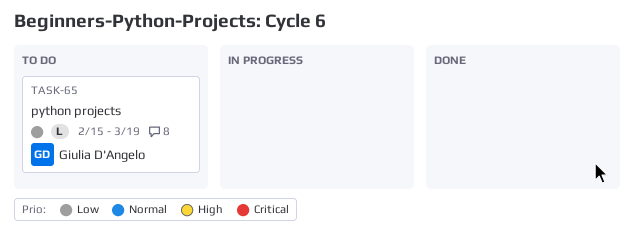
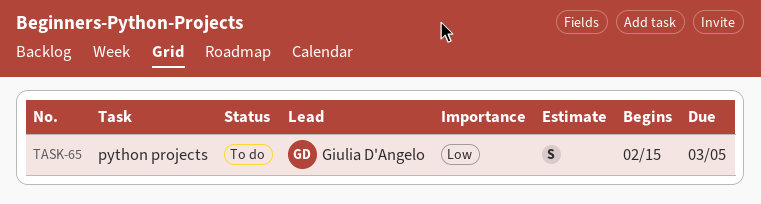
TASK-65, estimate: L -> S
TASK-65, due: Mar 19 -> Mar 5

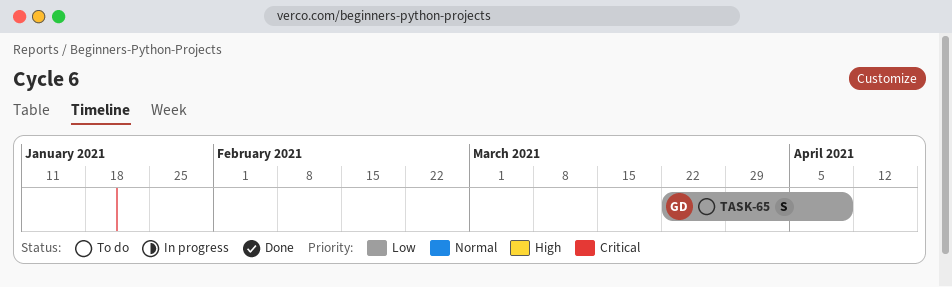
TASK-65, start: Feb 15 -> Mar 22
TASK-65, due: Mar 5 -> Apr 9

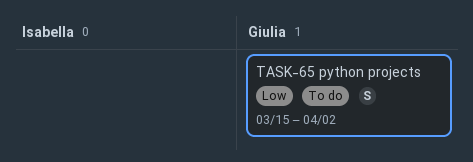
TASK-65, start: Mar 22 -> Mar 15
TASK-65, due: Apr 9 -> Apr 2

